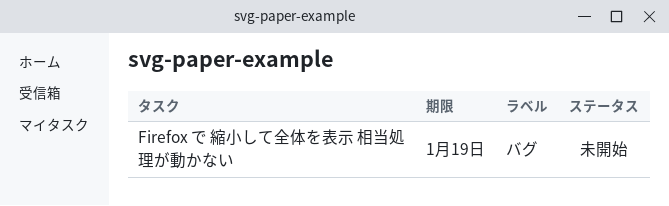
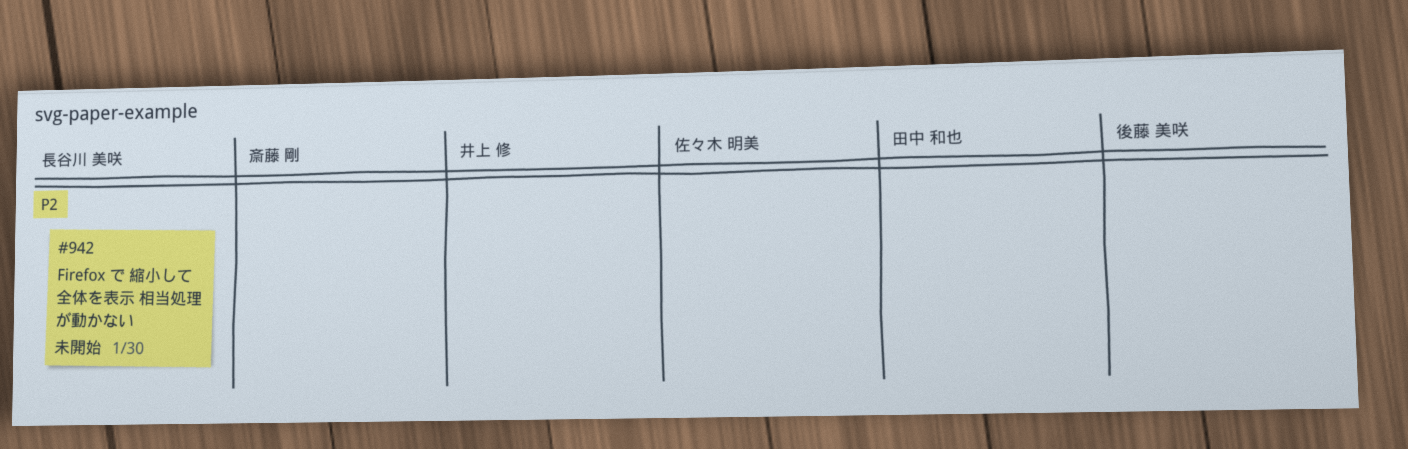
Firefox で 縮小して全体を表示 相当処理が動かない, due: Jan 19 -> Jan 30

